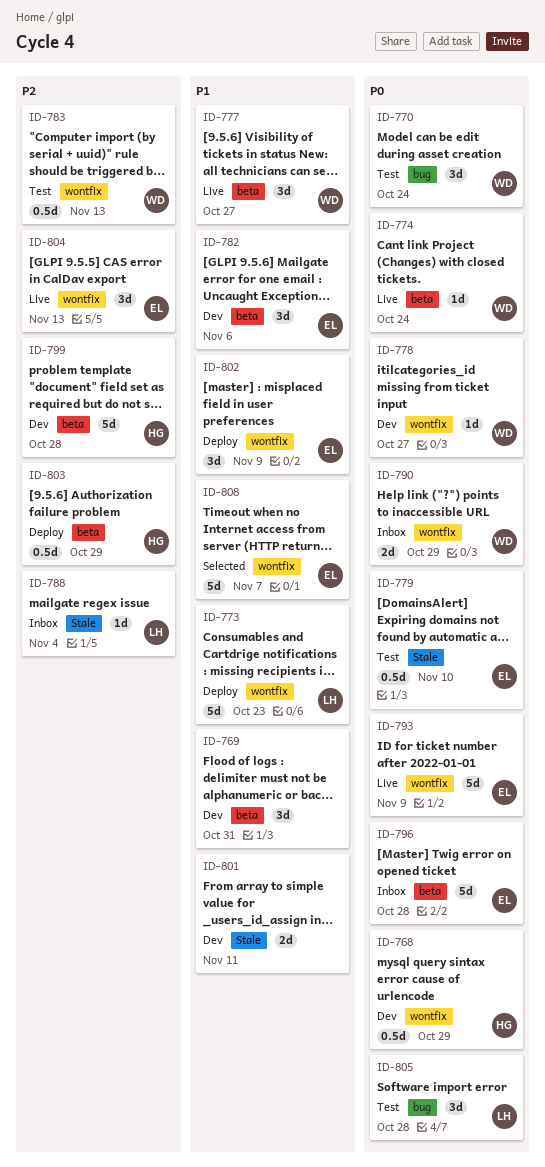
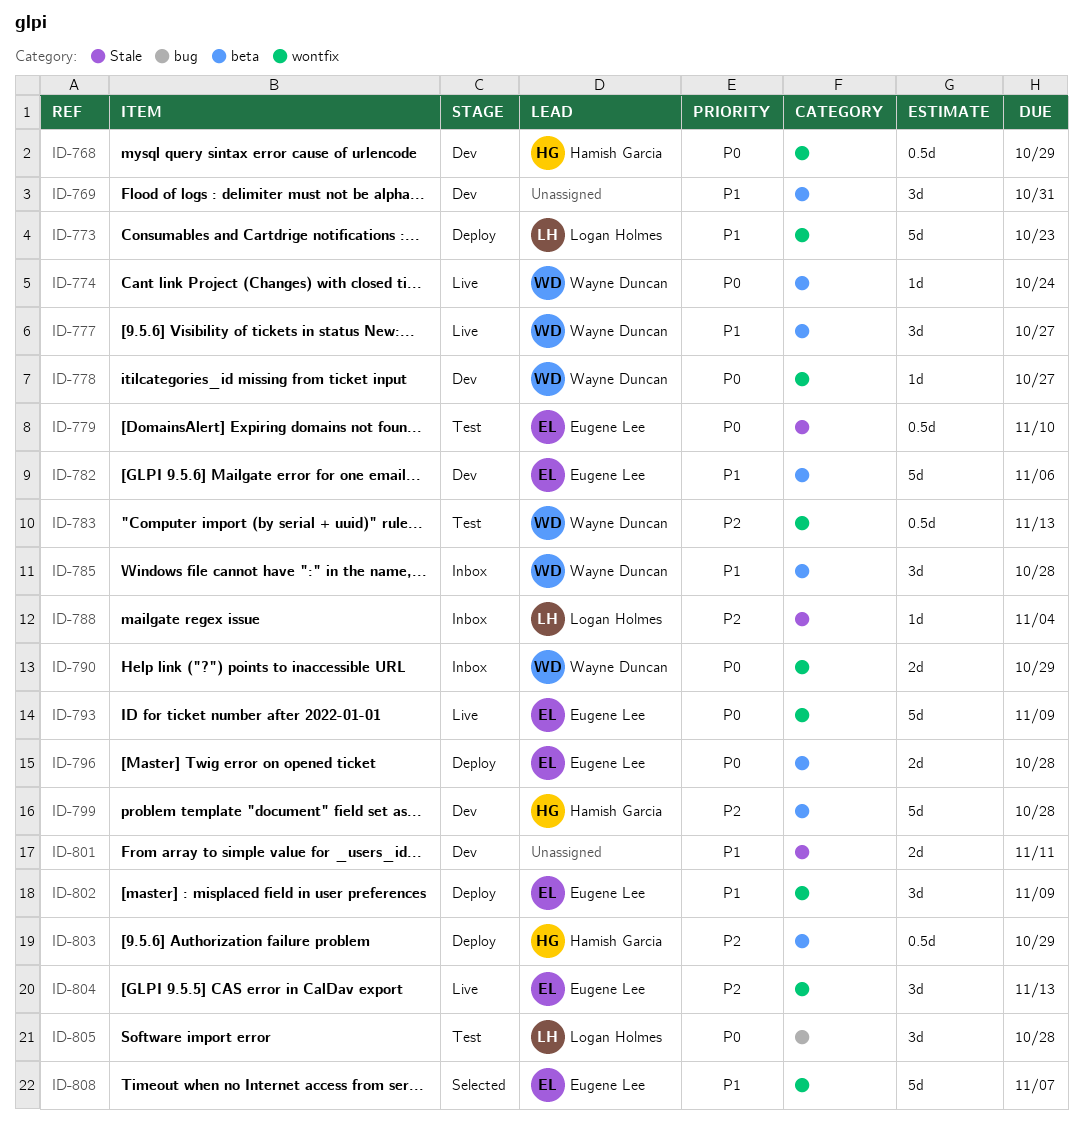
ID-770: present -> none
ID-782, estimate: 3d -> 5d
ID-785: none -> present
ID-796, status: Inbox -> Deploy
ID-796, estimate: 5d -> 2d

